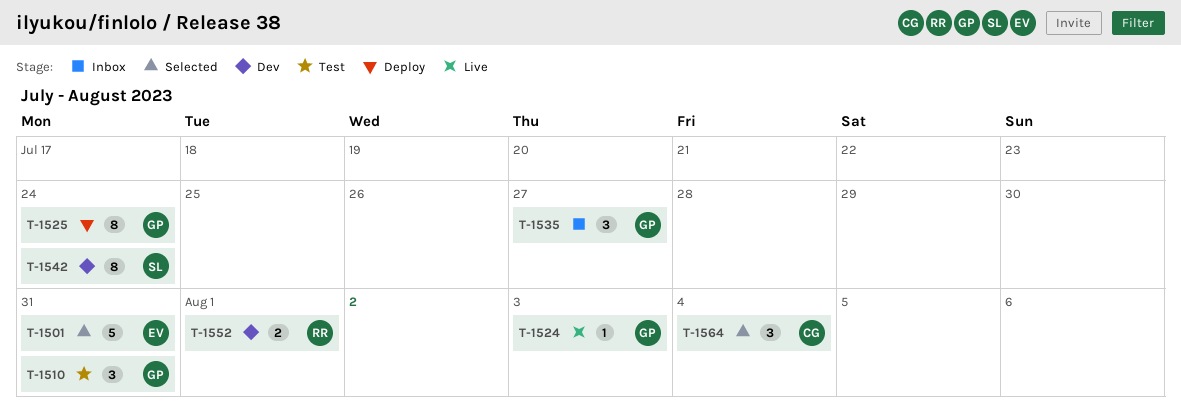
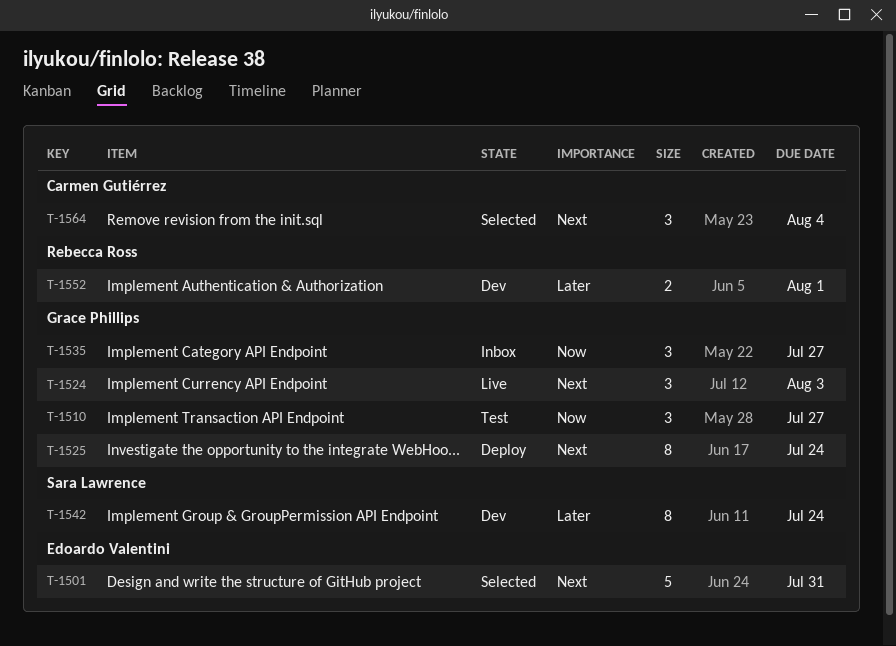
T-1510, due: Jul 31 -> Jul 27
T-1524, estimate: 1 -> 3

